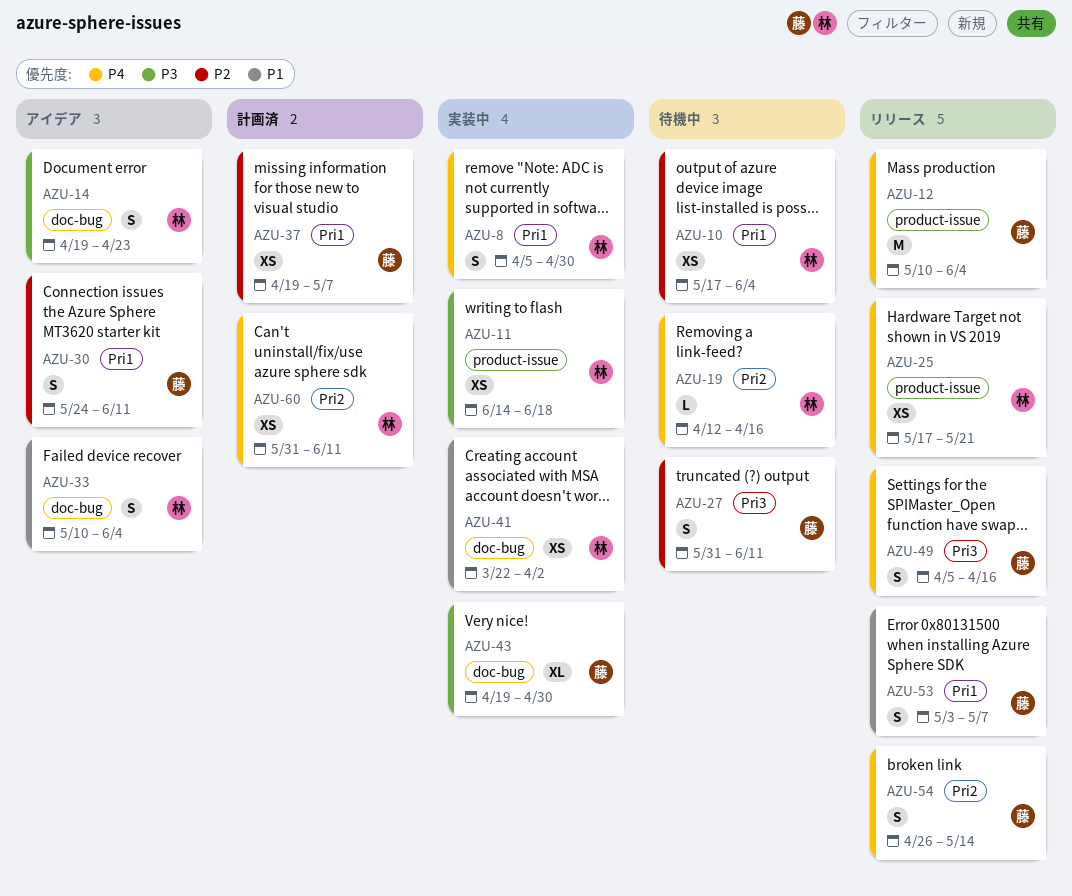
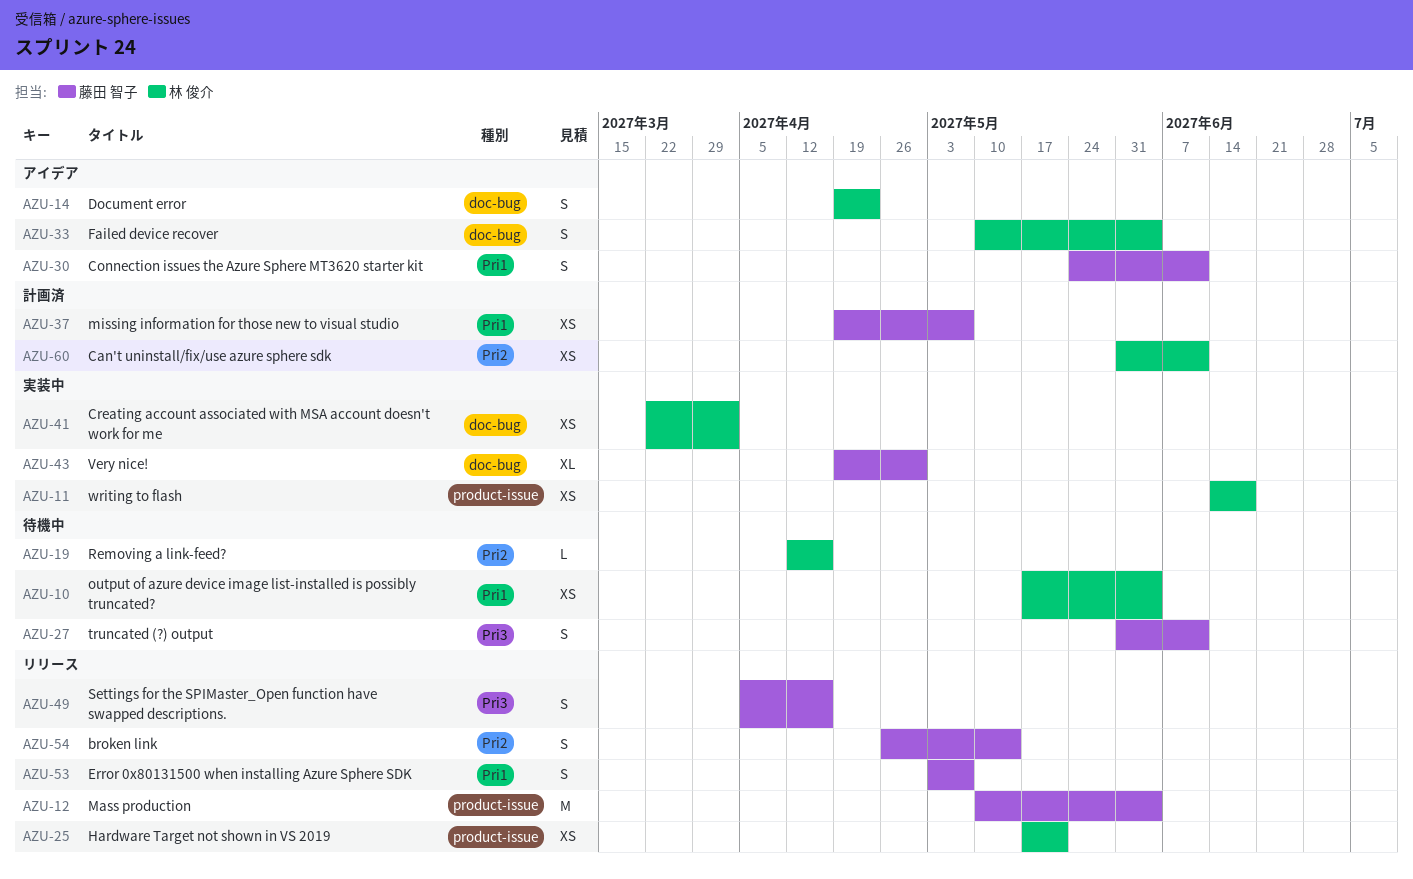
AZU-8: present -> none

